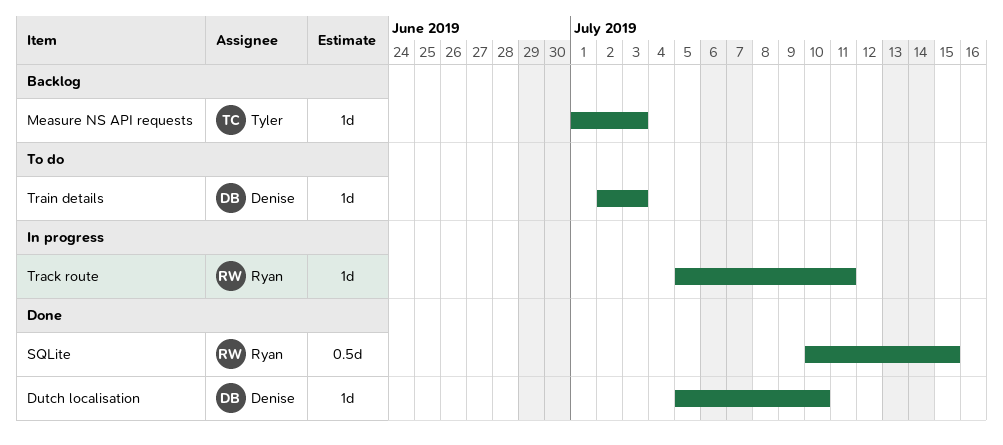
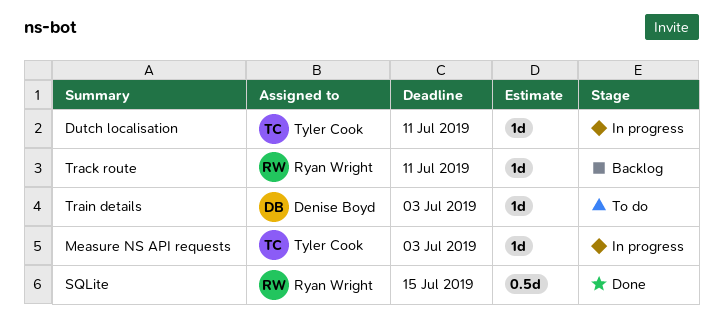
Dutch localisation, status: Done -> In progress
Dutch localisation, owner: Denise Boyd -> Tyler Cook
Dutch localisation, due: Jul 10 -> Jul 11
Measure NS API requests, status: Backlog -> In progress
Track route, status: In progress -> Backlog

